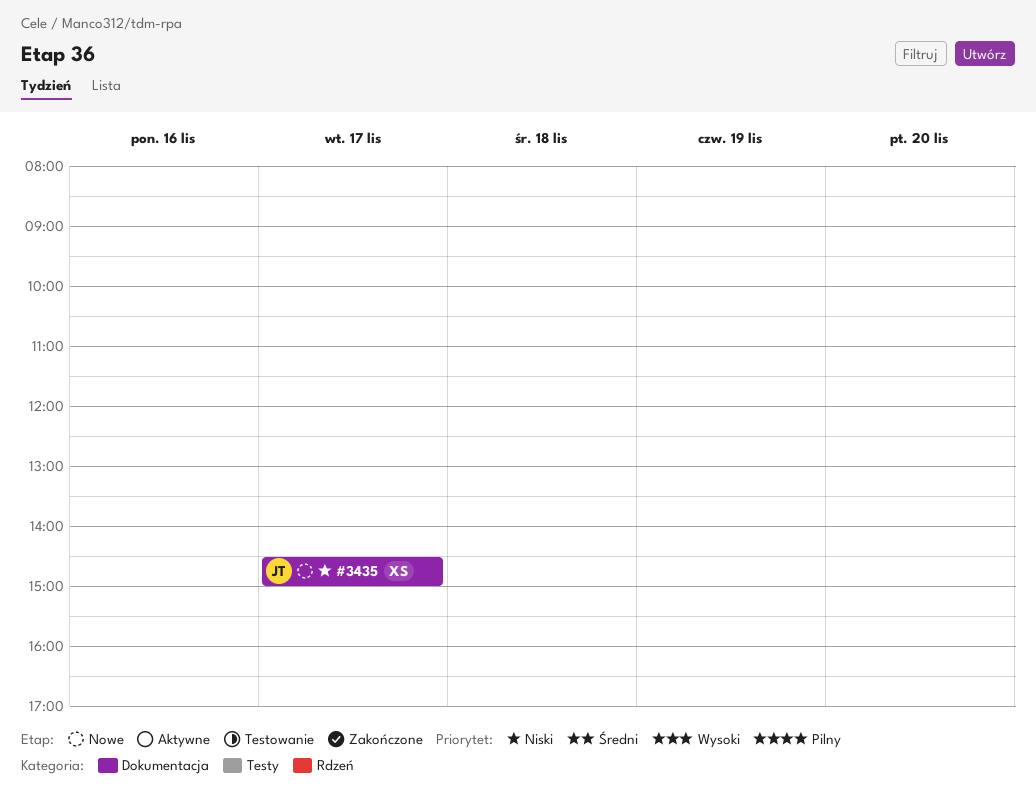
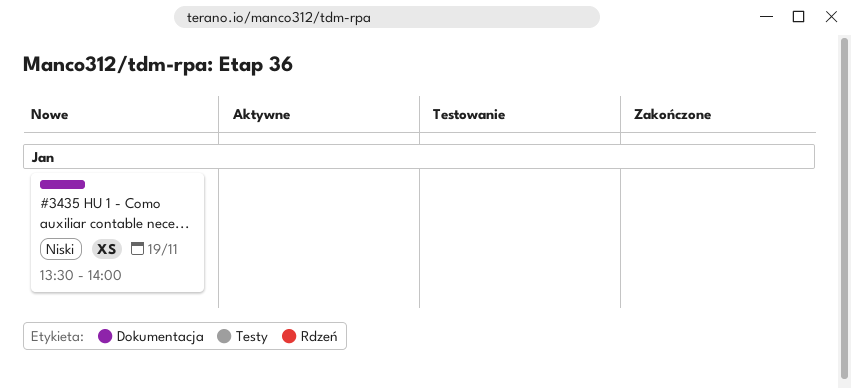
#3435, day: Nov 17 -> Nov 19
#3435, begins: 14:30 -> 13:30
#3435, ends: 15:00 -> 14:00

